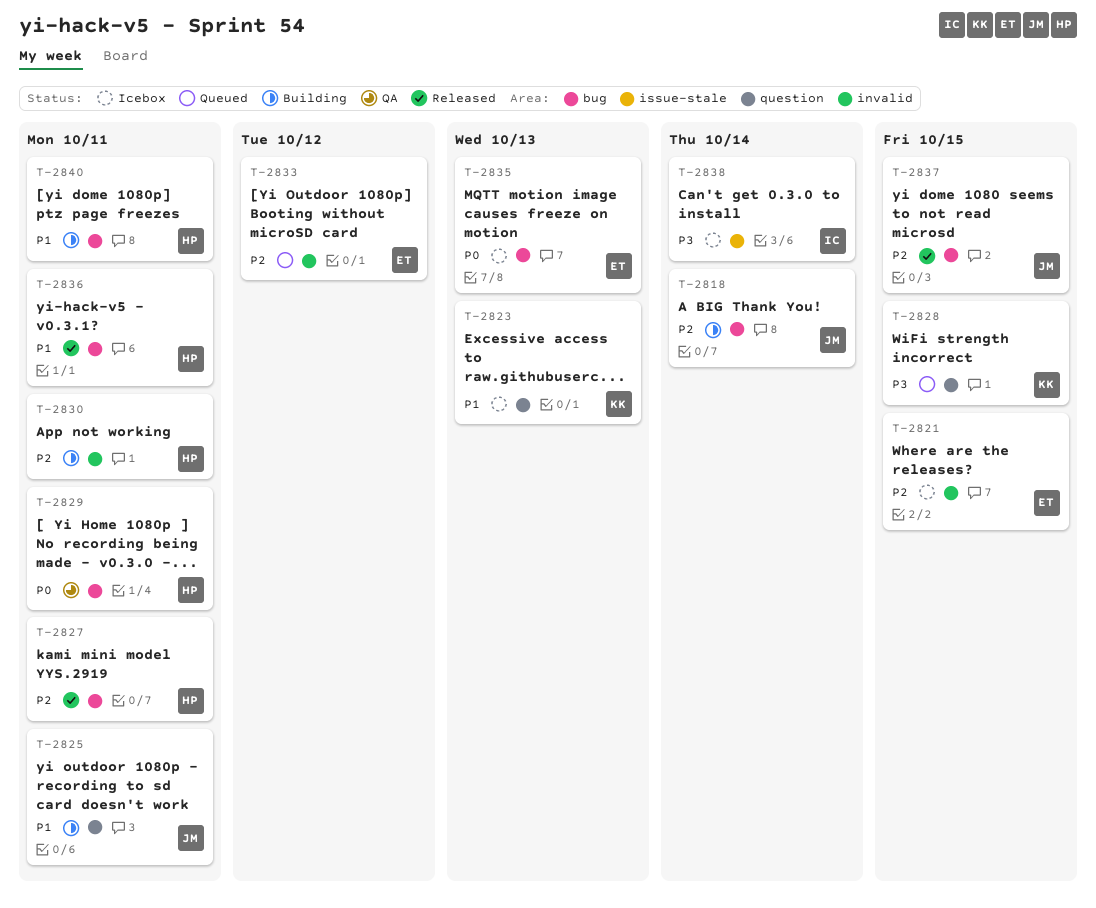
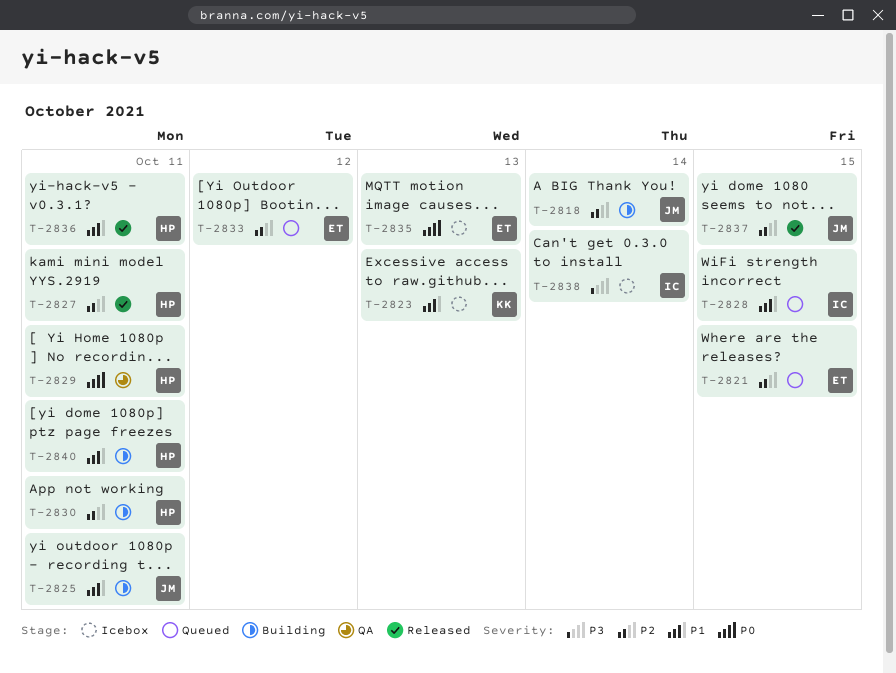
T-2821, status: Icebox -> Queued
T-2828, owner: KK -> IC
T-2828, priority: P3 -> P1

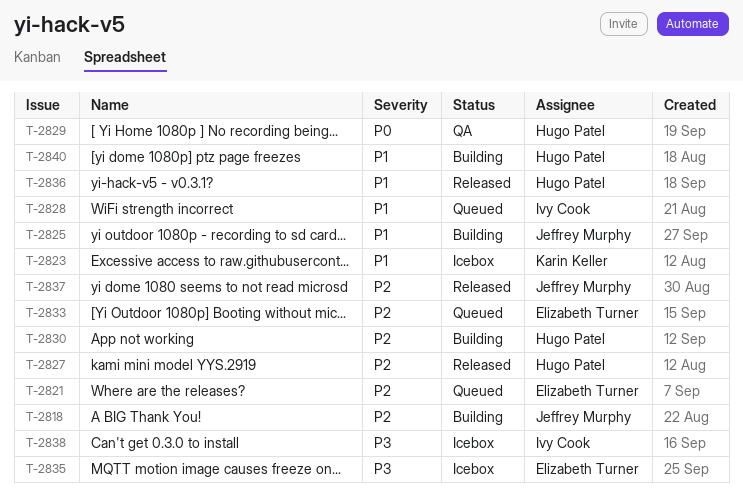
T-2835, priority: P0 -> P3

